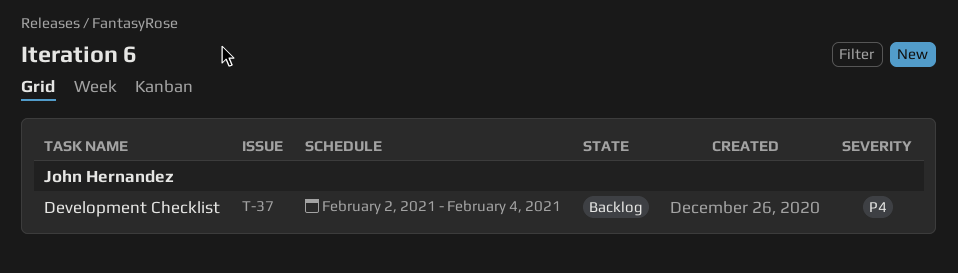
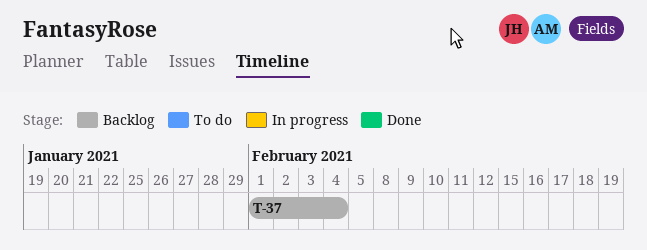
T-37, start: Feb 2 -> Feb 1

